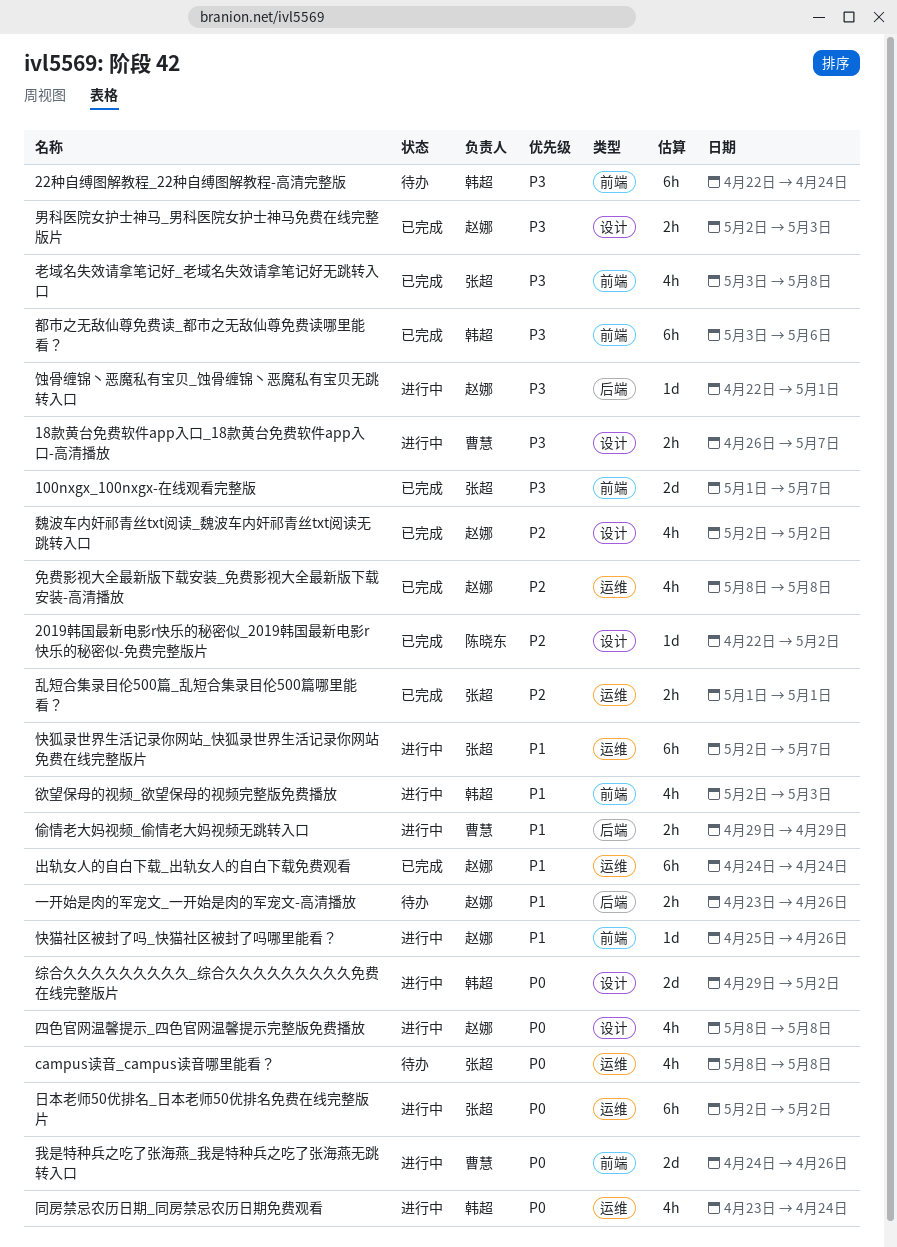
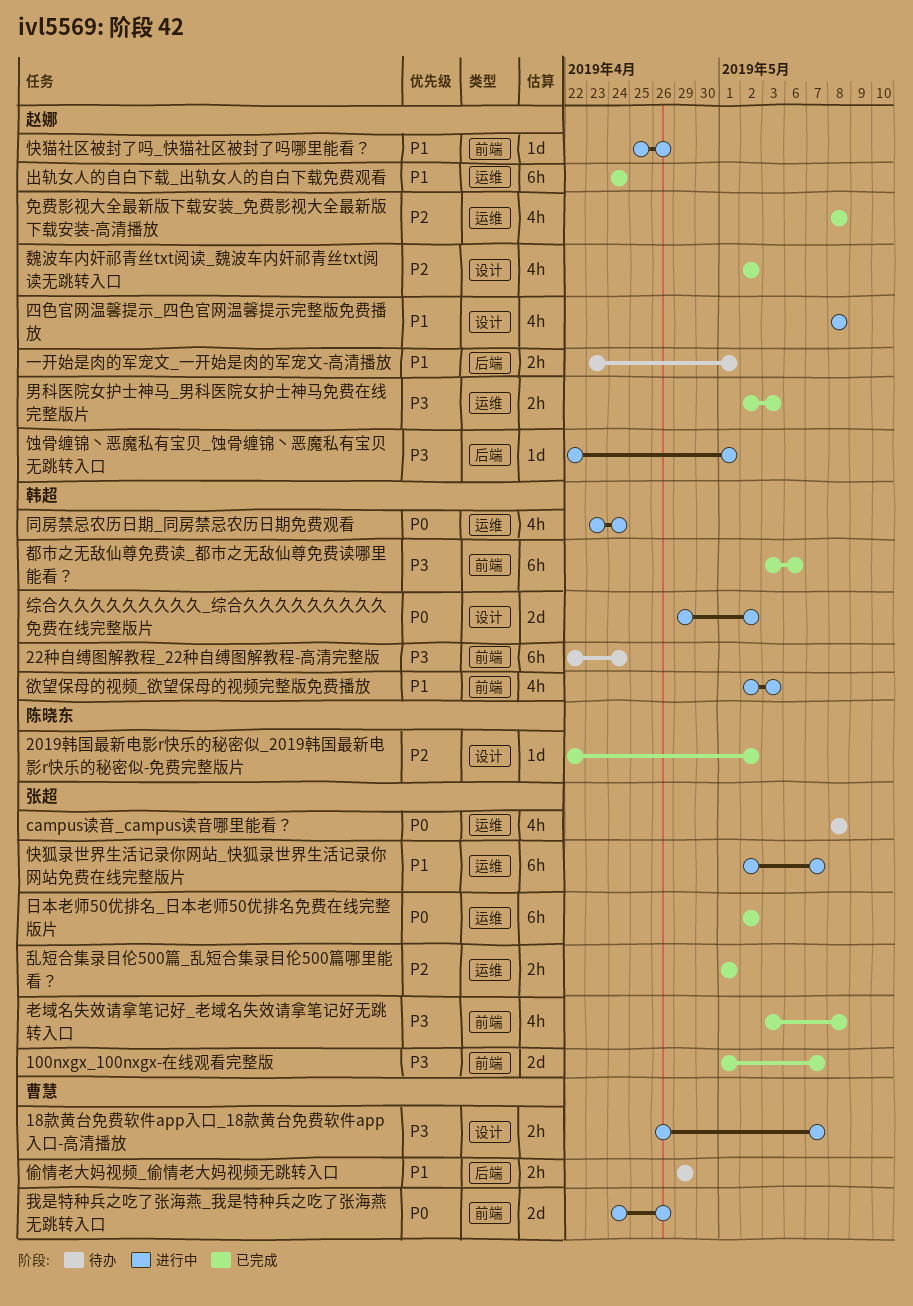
一开始是肉的军宠文_一开始是肉的军宠文-高清播放, due: Apr 26 -> May 1
偷情老大妈视频_偷情老大妈视频无跳转入口, status: 进行中 -> 待办
四色官网温馨提示_四色官网温馨提示完整版免费播放, priority: P0 -> P1
日本老师50优排名_日本老师50优排名免费在线完整版片, status: 进行中 -> 已完成
男科医院女护士神马_男科医院女护士神马免费在线完整版片, label: 设计 -> 运维

